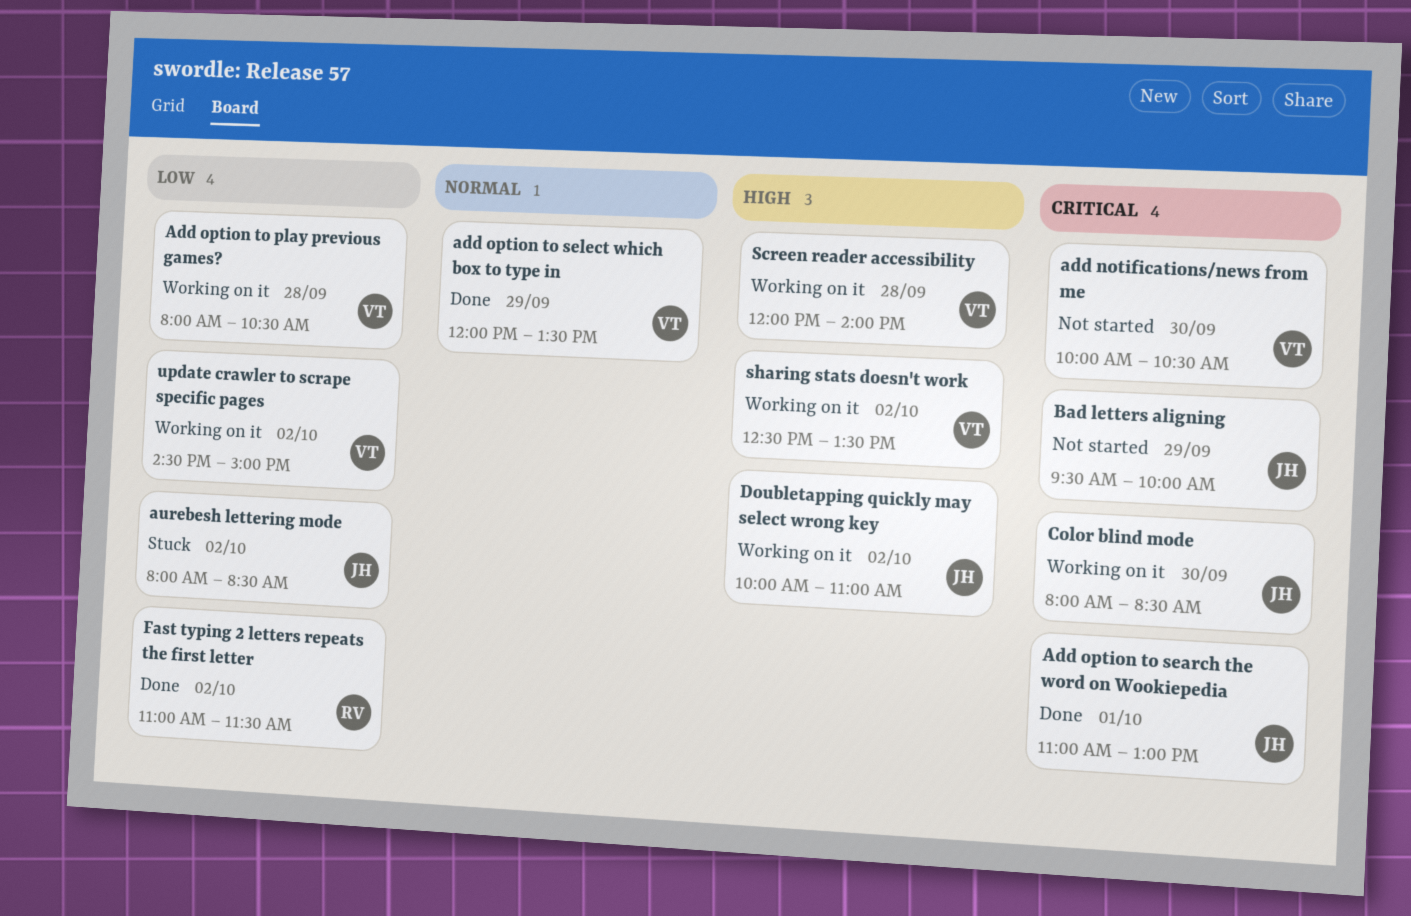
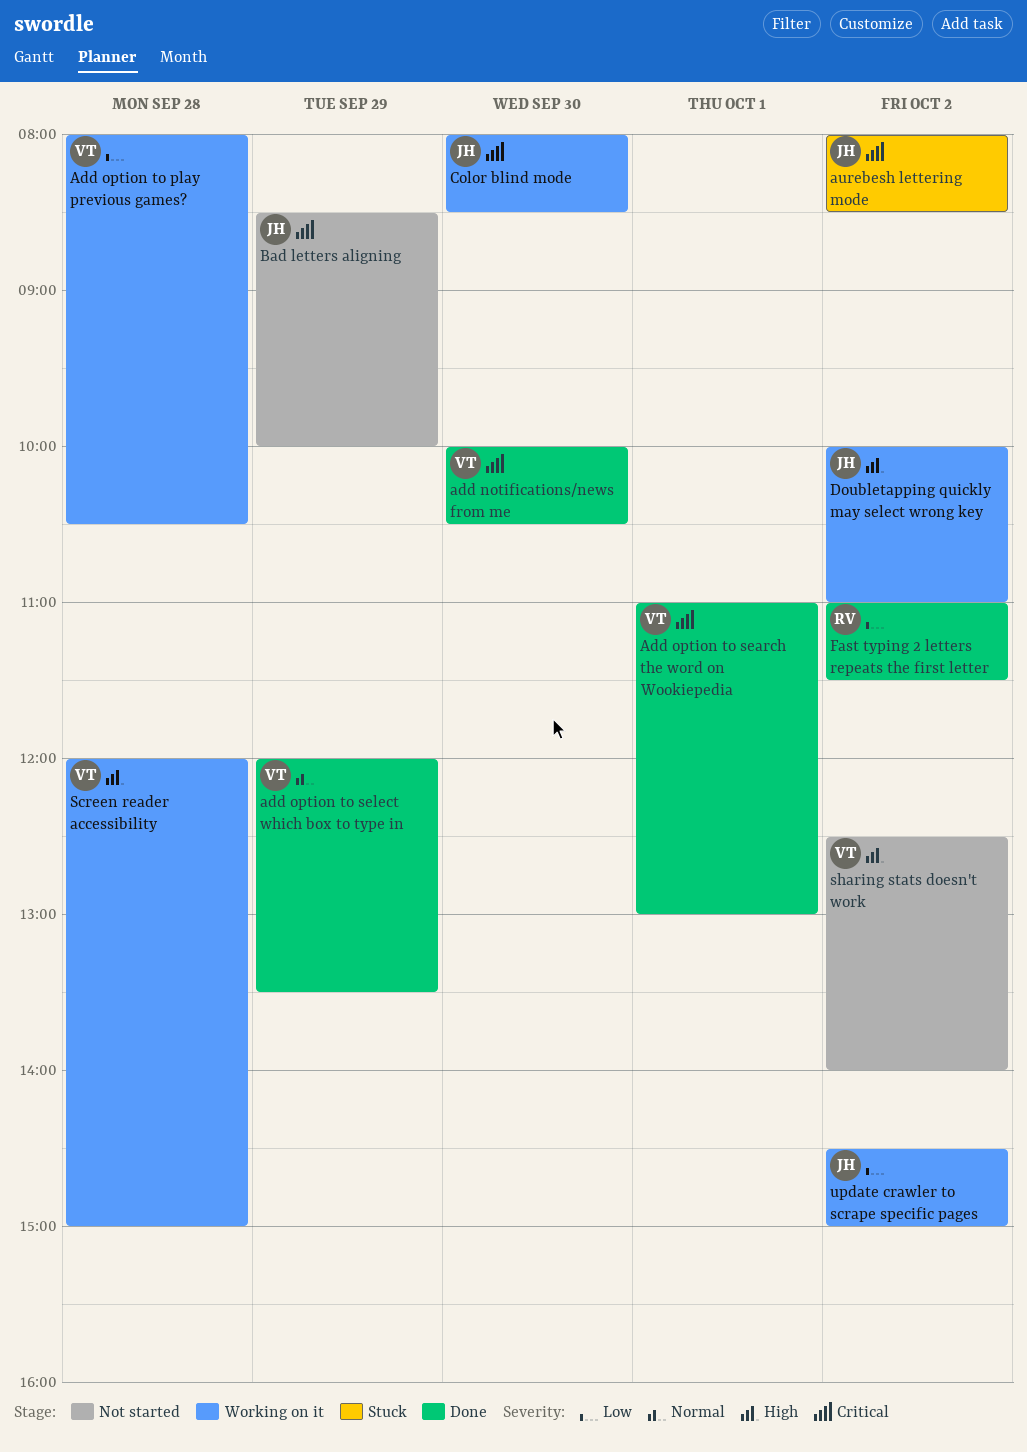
add notifications/news from me, status: Not started -> Done
Add option to search the word on Wookiepedia, owner: JH -> VT
aurebesh lettering mode, priority: Low -> Critical
Bad letters aligning, begins: 09:30 -> 08:30
Screen reader accessibility, ends: 14:00 -> 15:00
sharing stats doesn't work, status: Working on it -> Not started
sharing stats doesn't work, ends: 13:30 -> 14:00
update crawler to scrape specific pages, owner: VT -> JH

